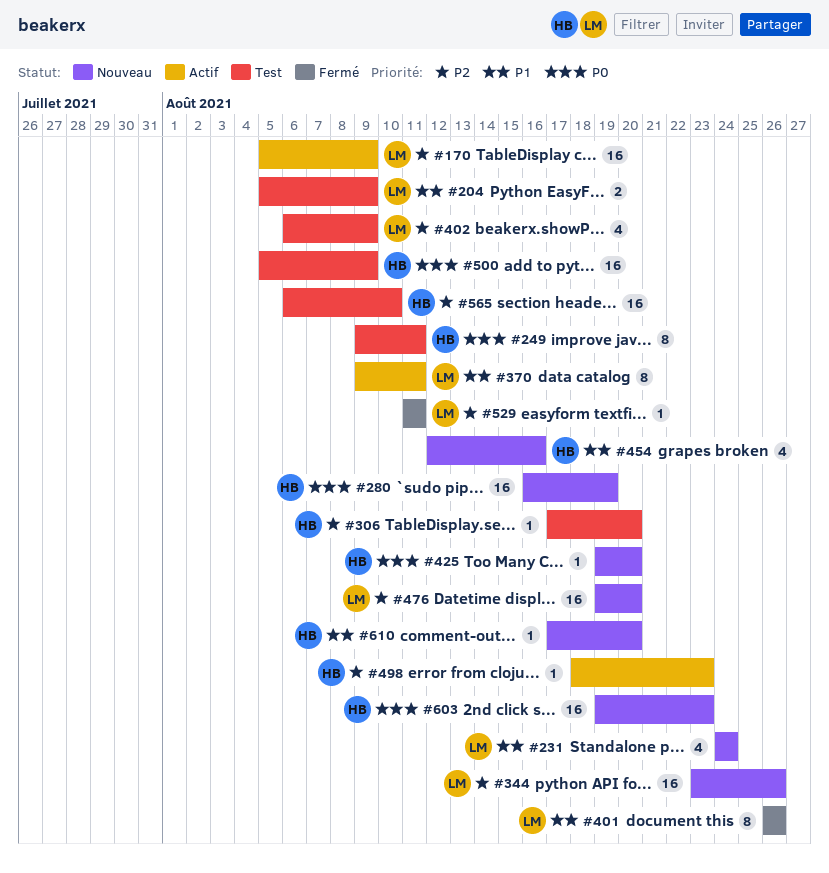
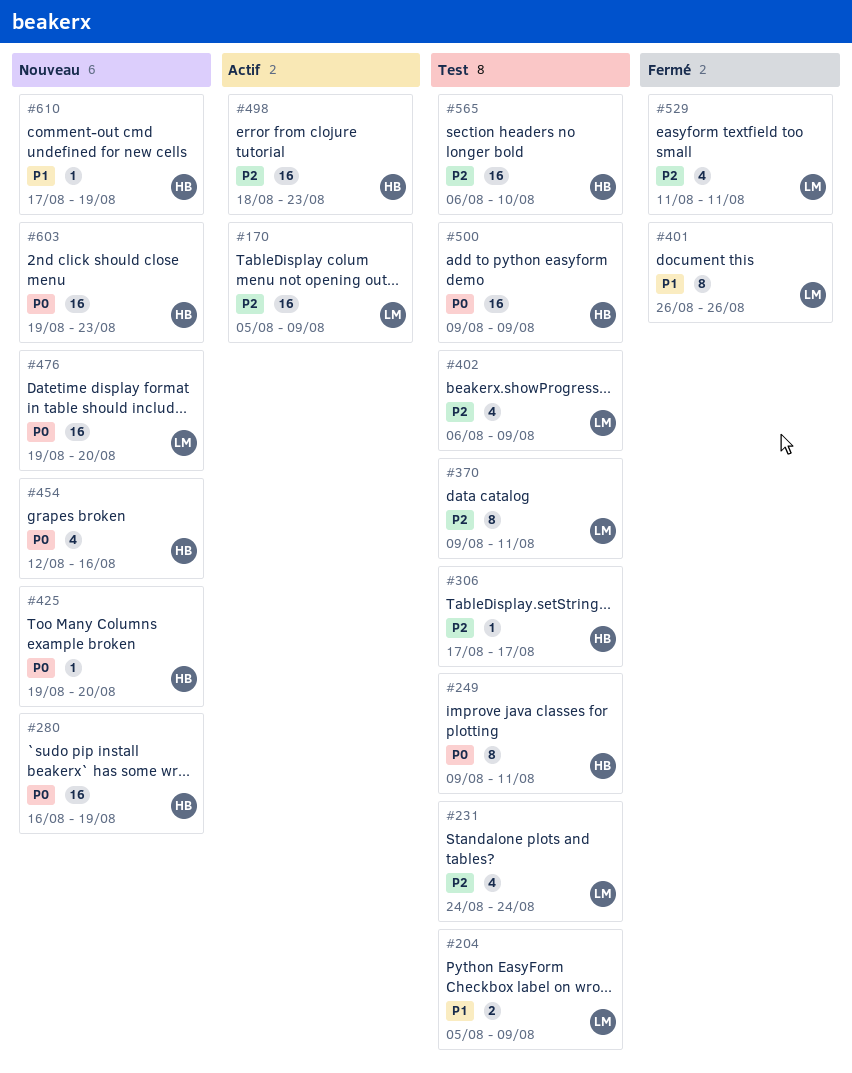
#231, status: Nouveau -> Test
#231, priority: P1 -> P2
#306, due: Aug 20 -> Aug 17
#344: present -> none
#370, status: Actif -> Test
#370, priority: P1 -> P2
#454, priority: P1 -> P0
#476, priority: P2 -> P0
#498, estimate: 1 -> 16
#500, start: Aug 5 -> Aug 9
#529, estimate: 1 -> 4
#610, due: Aug 20 -> Aug 19

